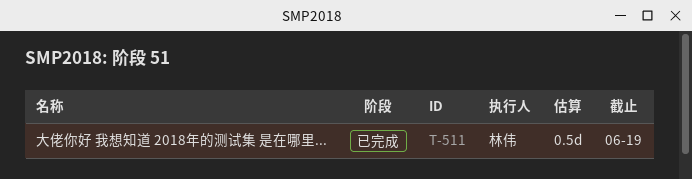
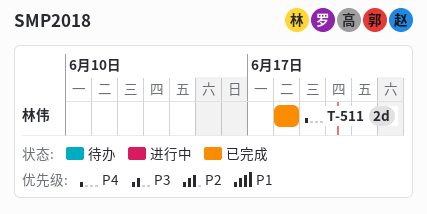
T-511, estimate: 0.5d -> 2d
T-511, due: Jun 19 -> Jun 18

